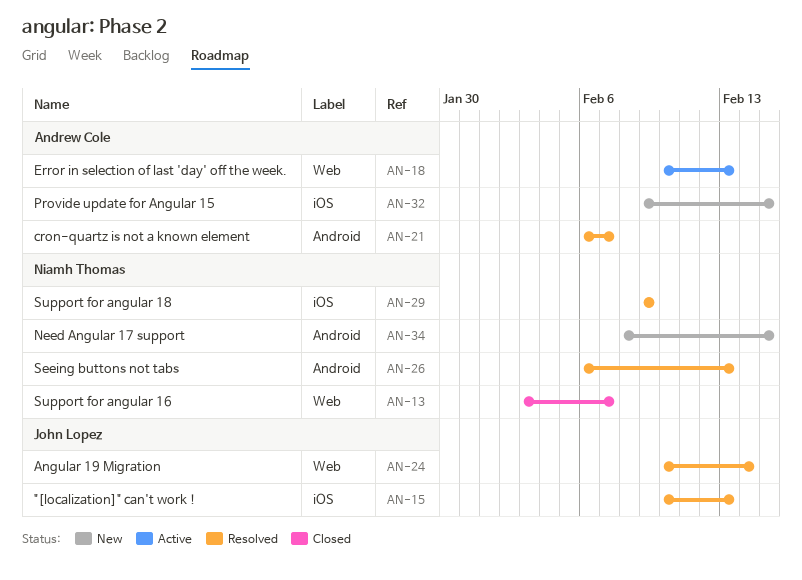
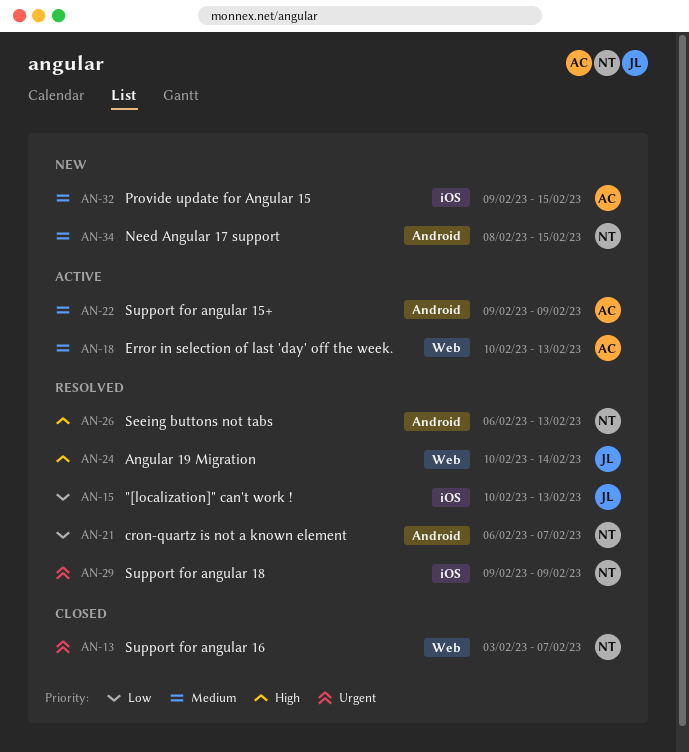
AN-21, owner: Andrew Cole -> Niamh Thomas
AN-22: none -> present

